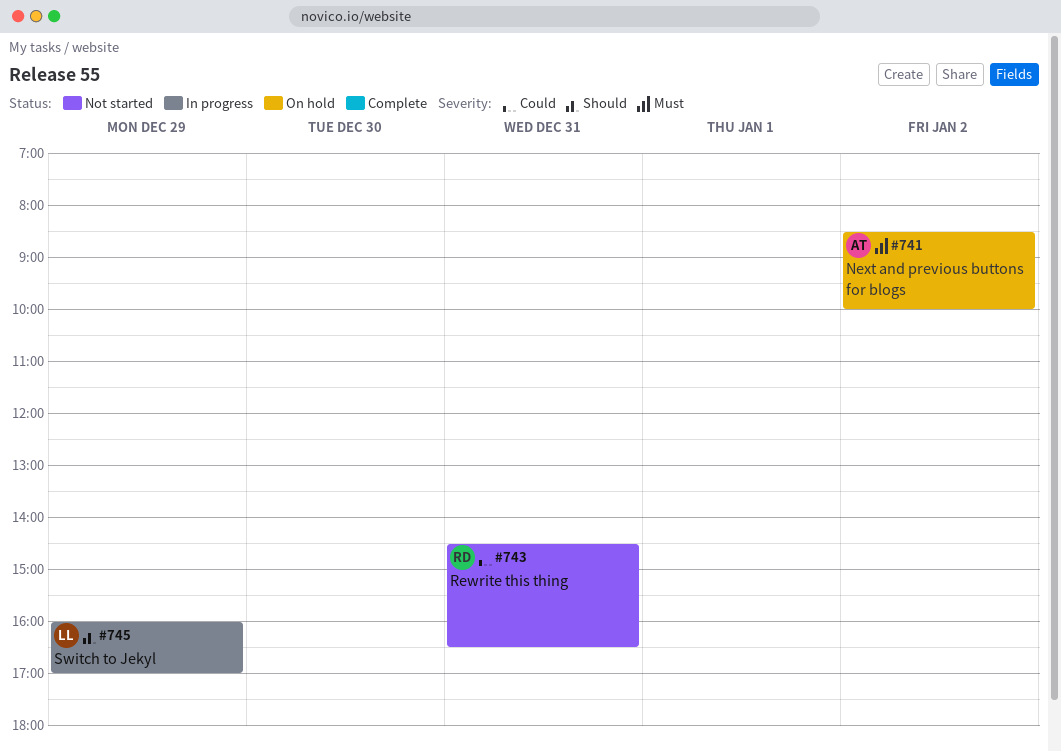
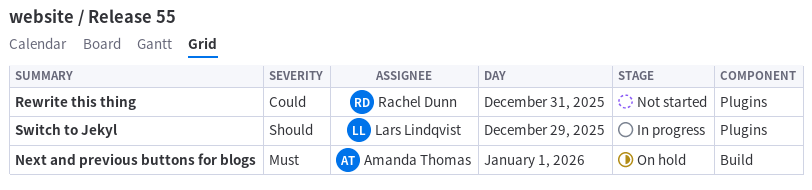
Next and previous buttons for blogs, day: Jan 2 -> Jan 1

